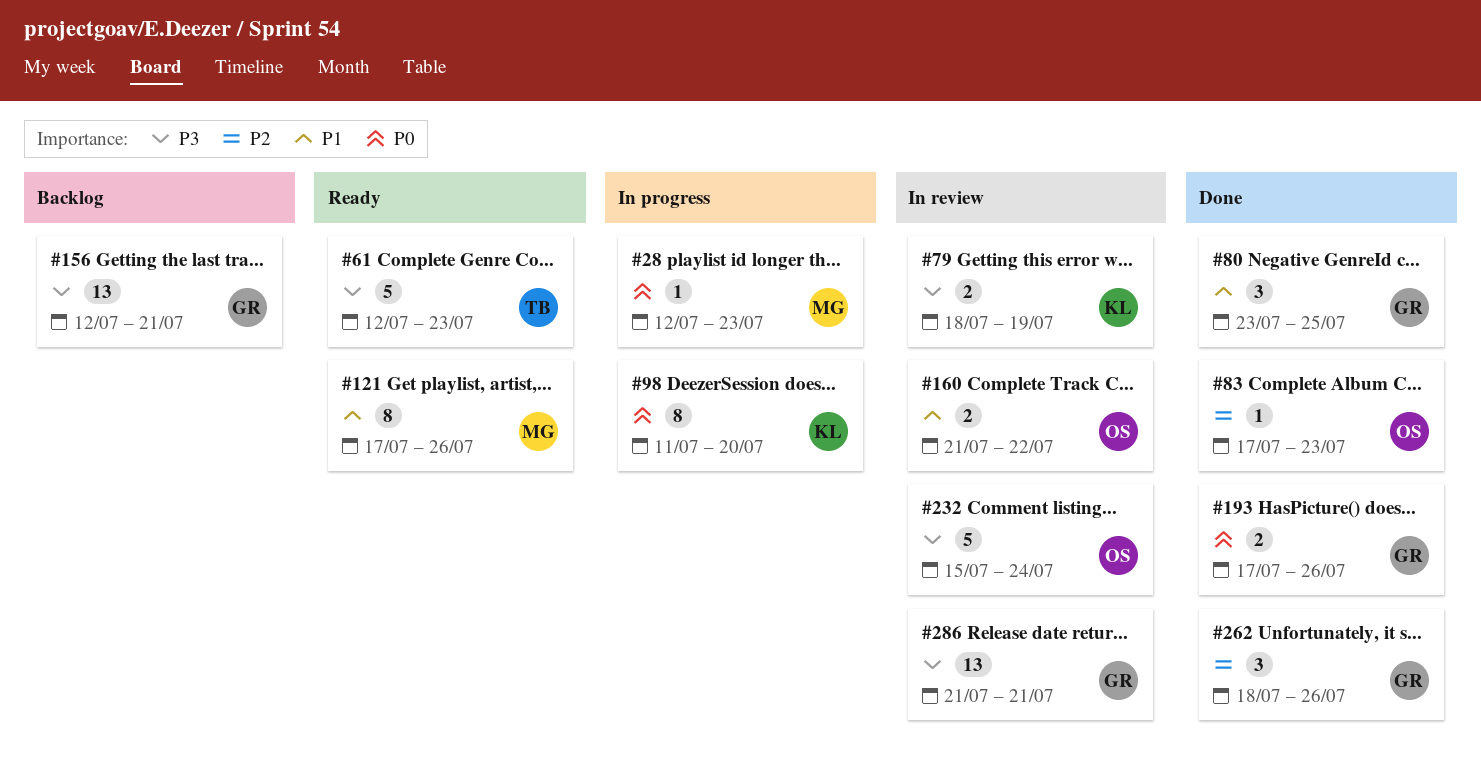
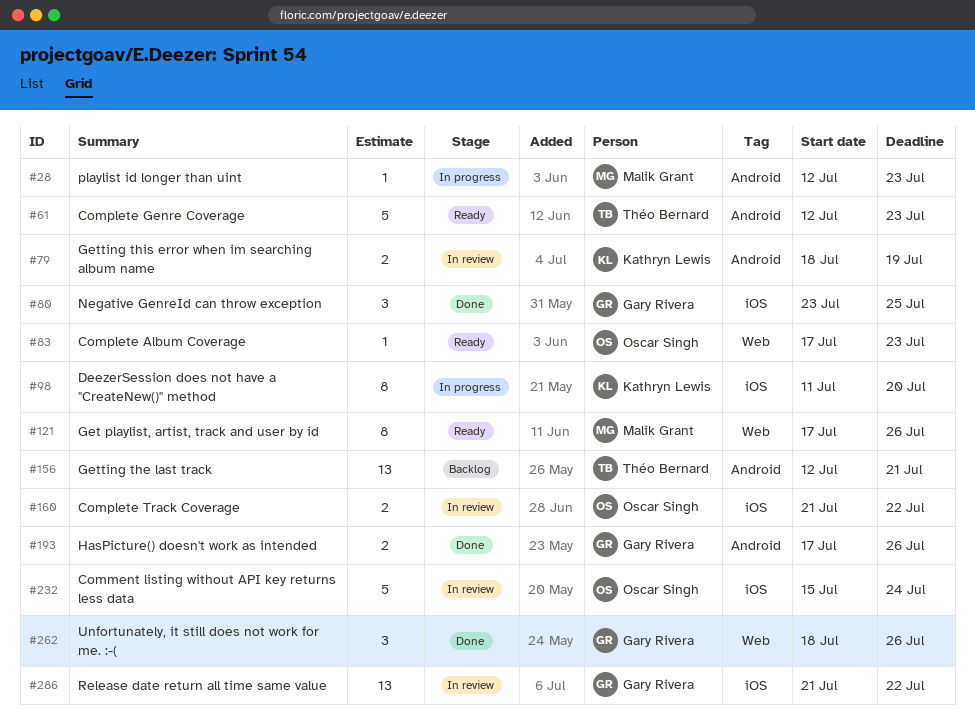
#83, status: Done -> Ready
#156, owner: Gary Rivera -> Théo Bernard
#286, due: Jul 21 -> Jul 22

